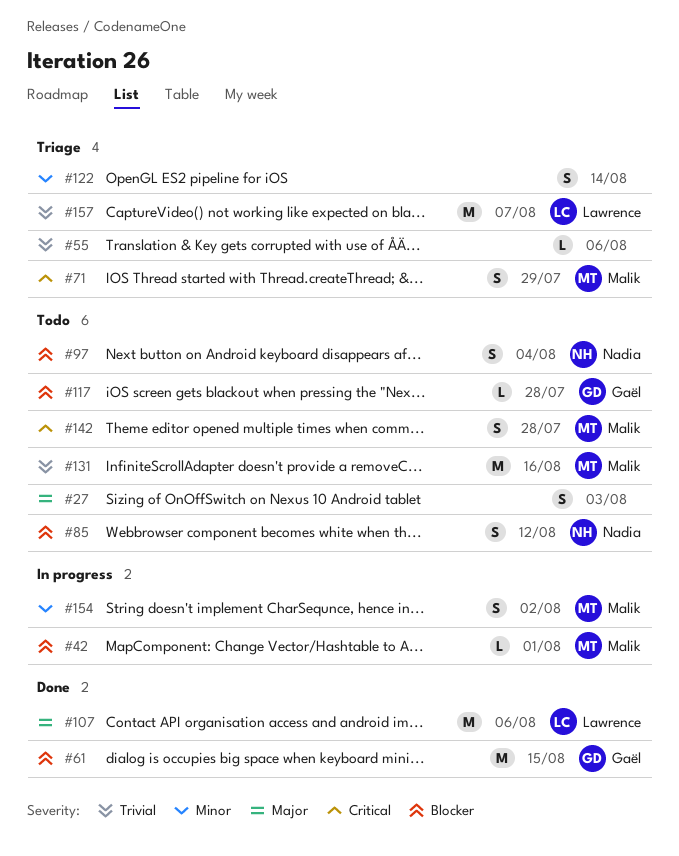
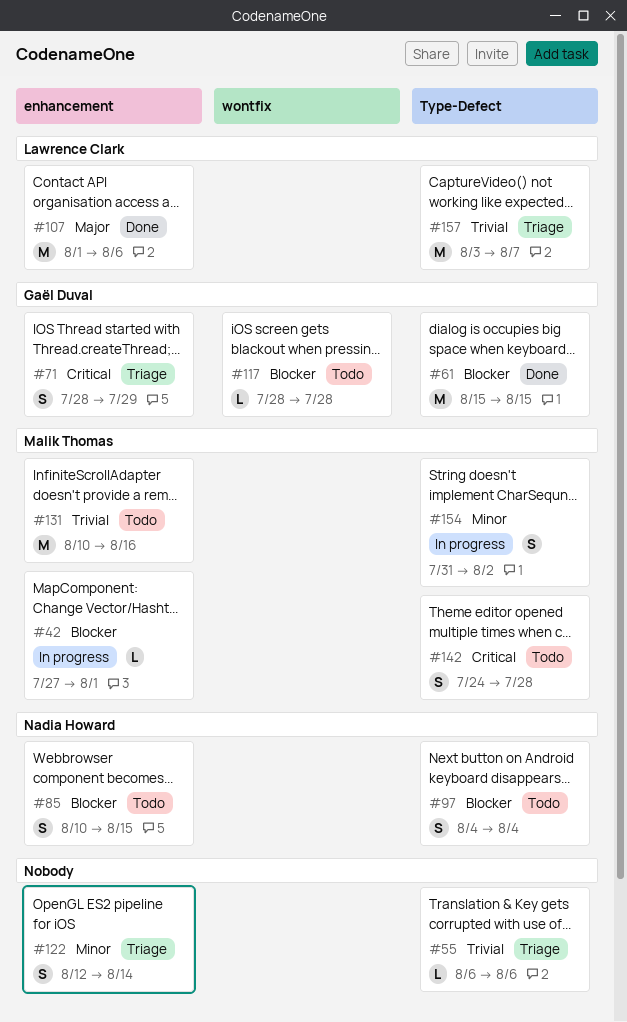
#27: present -> none
#71, owner: Malik Thomas -> Gaël Duval
#85, due: Aug 12 -> Aug 15

